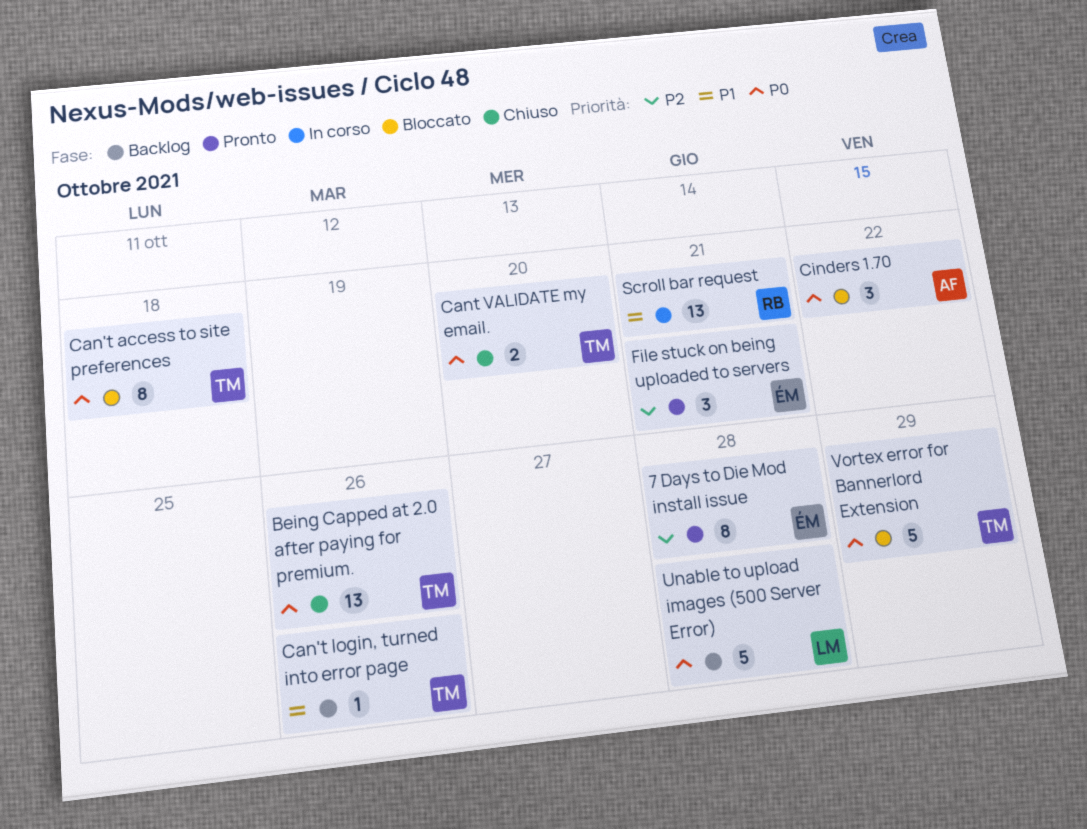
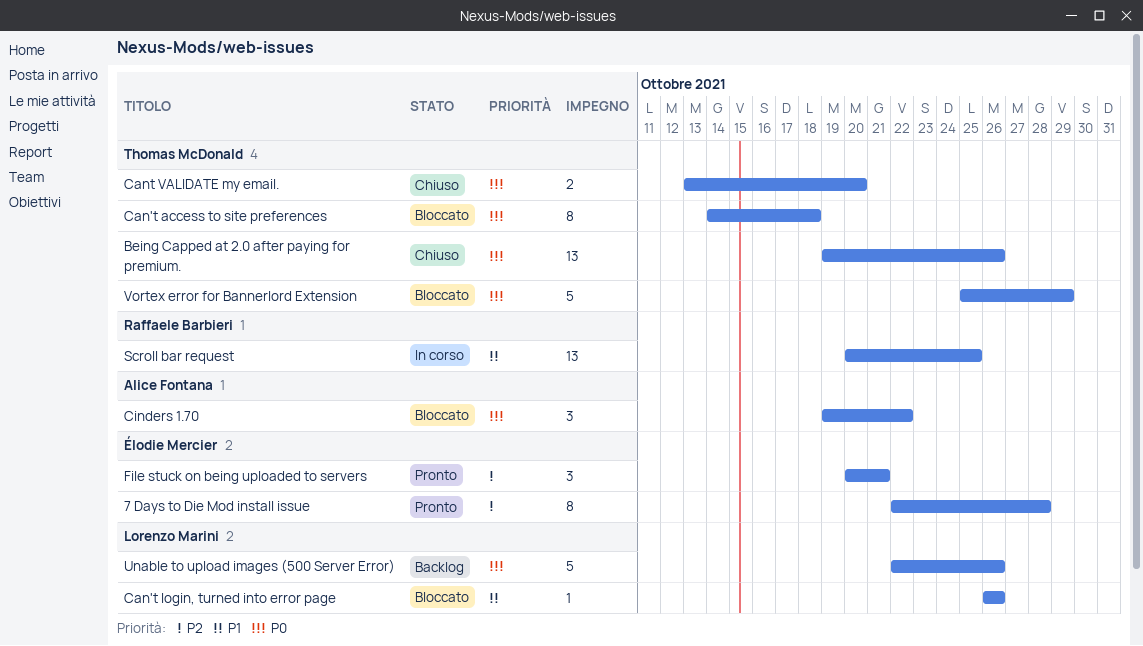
Can't login, turned into error page, status: Backlog -> Bloccato
Can't login, turned into error page, owner: Thomas McDonald -> Lorenzo Marini
Scroll bar request, due: Oct 21 -> Oct 25
Unable to upload images (500 Server Error), due: Oct 28 -> Oct 26

